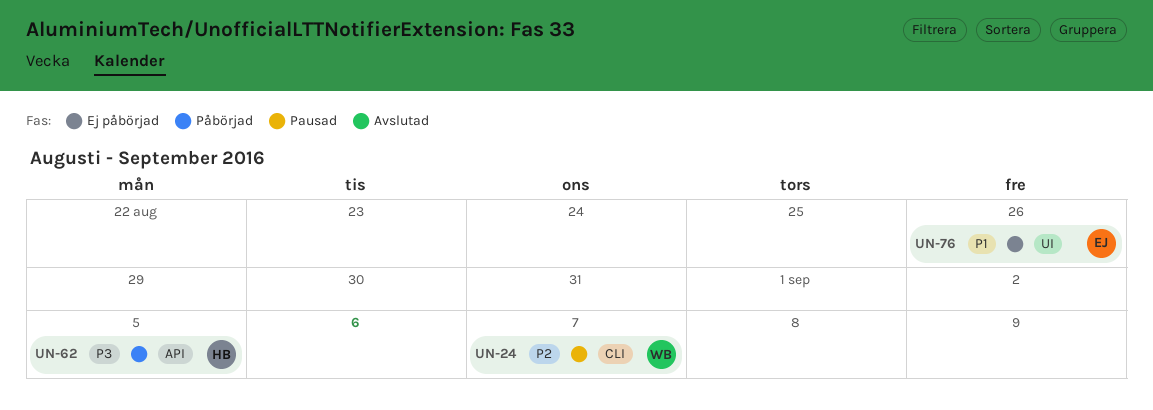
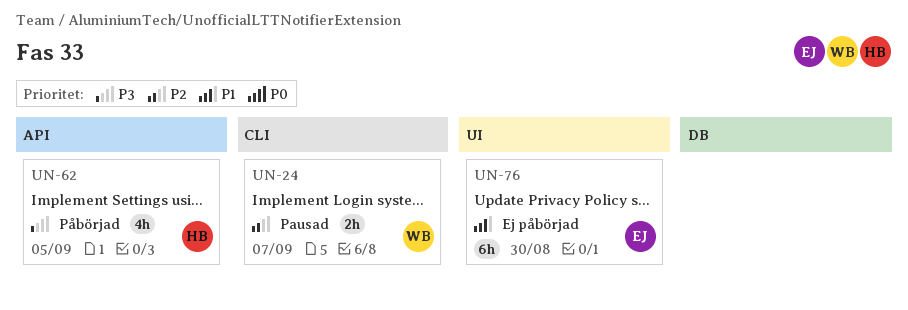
UN-76, due: Aug 26 -> Aug 30

